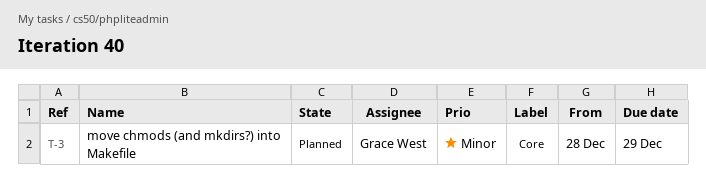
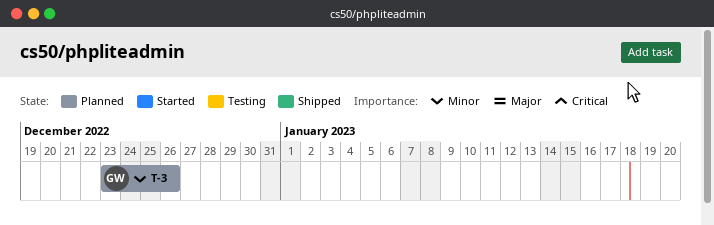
T-3, start: Dec 28 -> Dec 23
T-3, due: Dec 29 -> Dec 26

